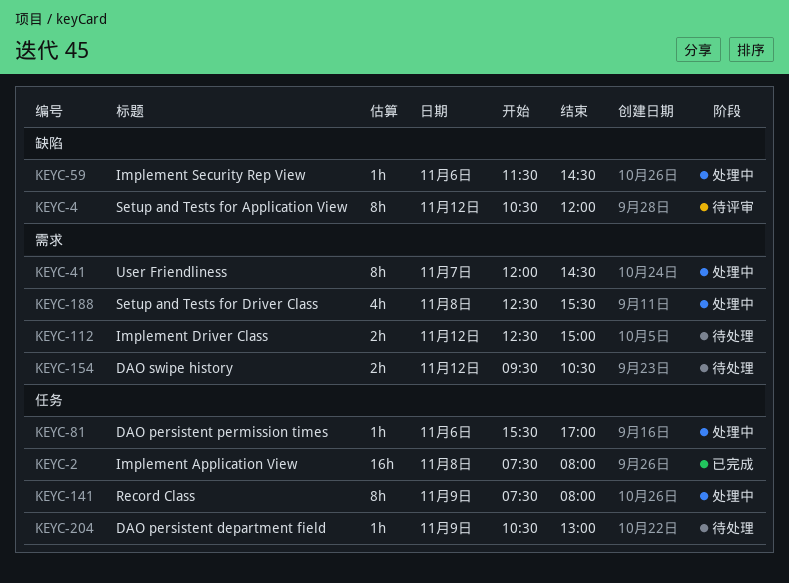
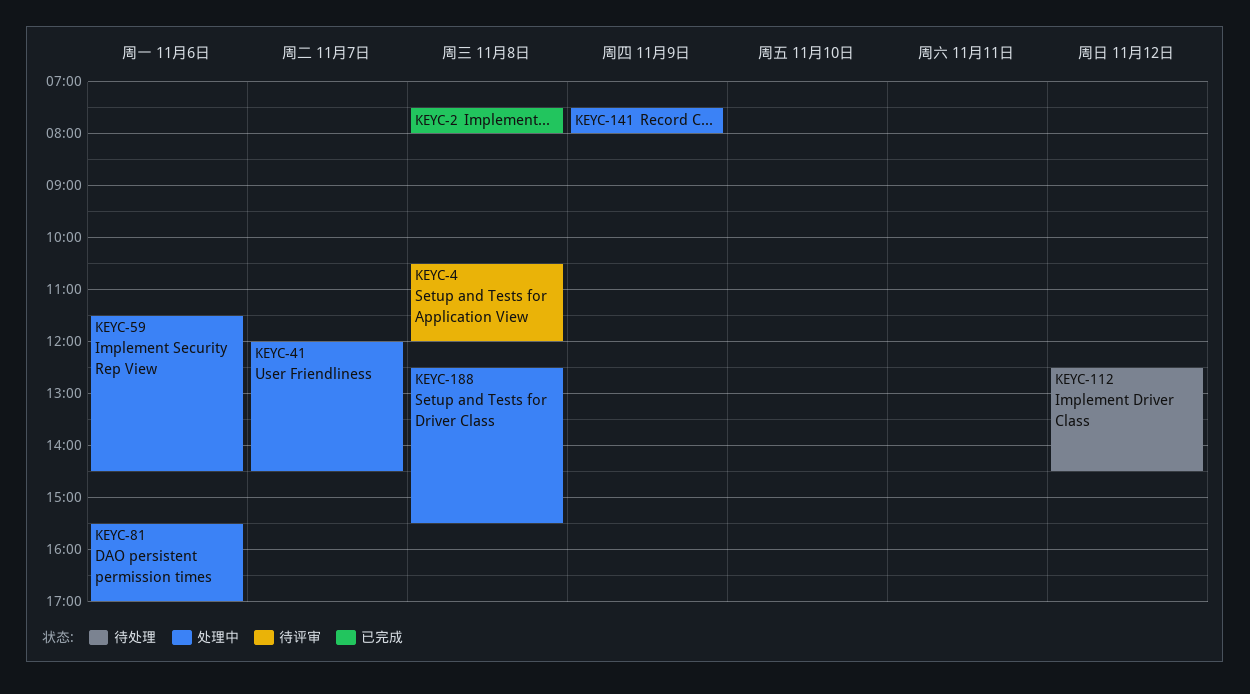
KEYC-4, day: Nov 12 -> Nov 8
KEYC-112, ends: 15:00 -> 14:30
KEYC-154: present -> none
KEYC-204: present -> none

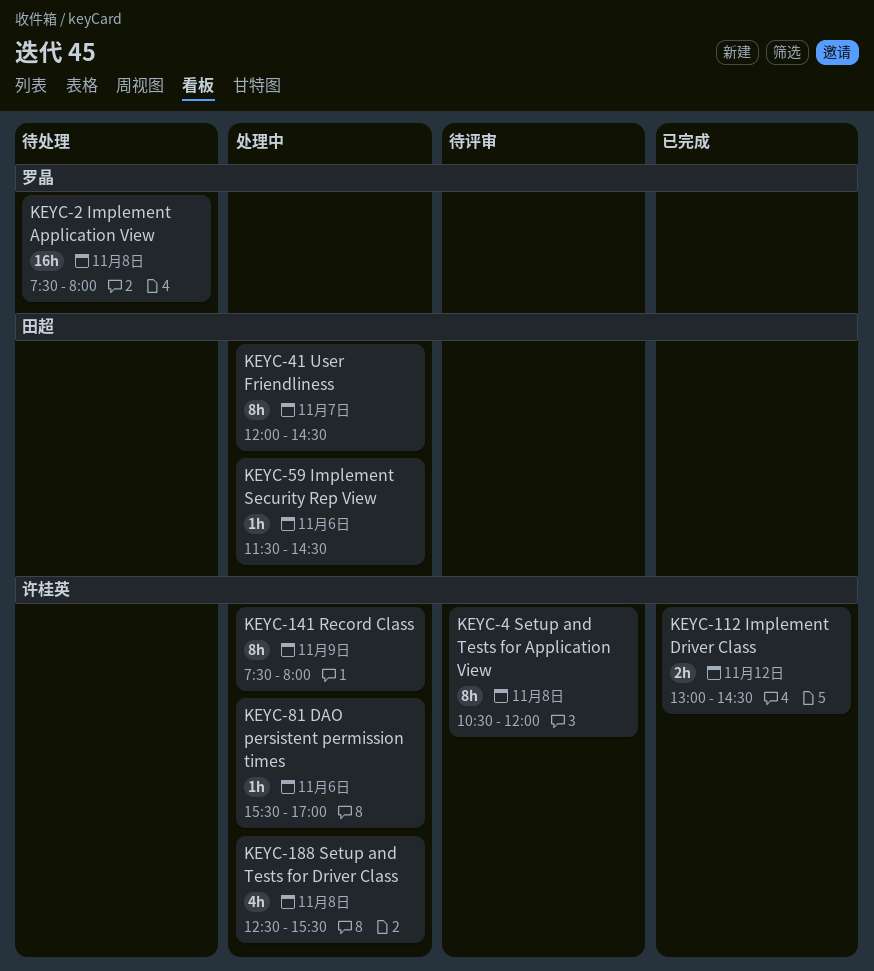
KEYC-2, status: 已完成 -> 待处理
KEYC-112, status: 待处理 -> 已完成
KEYC-112, begins: 12:30 -> 13:00

